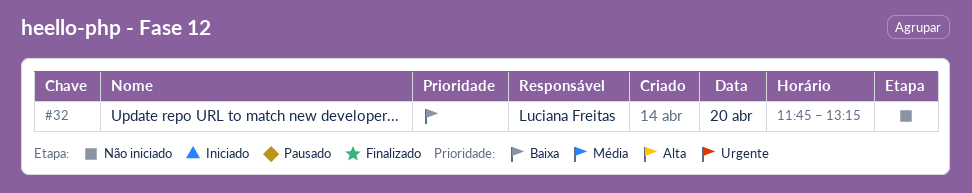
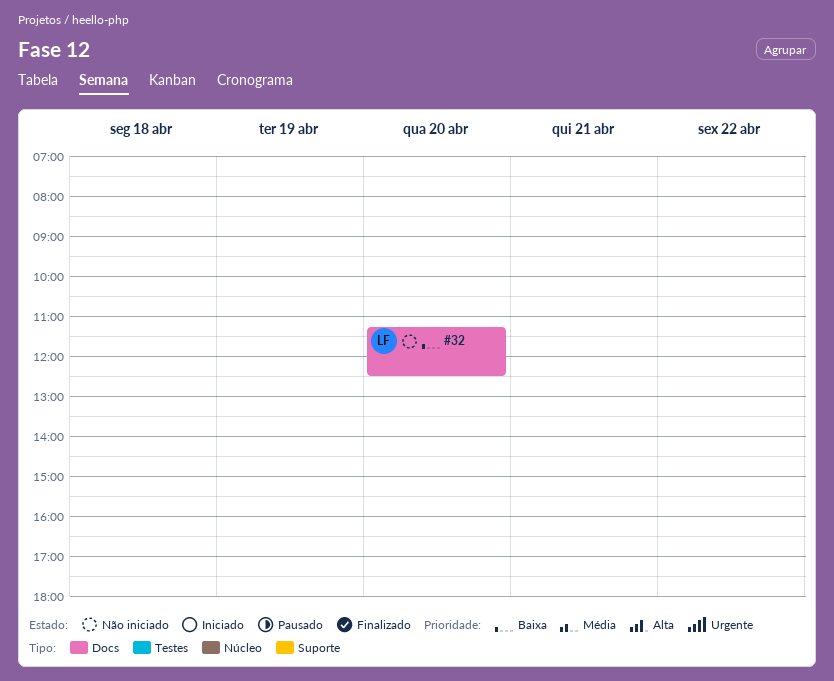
#32, begins: 11:45 -> 11:15
#32, ends: 13:15 -> 12:30

